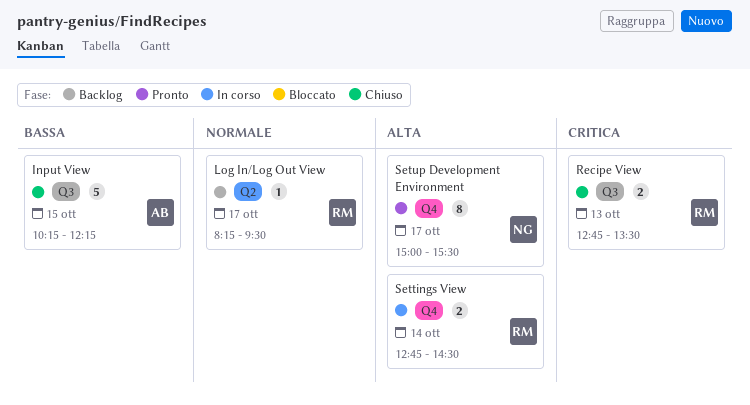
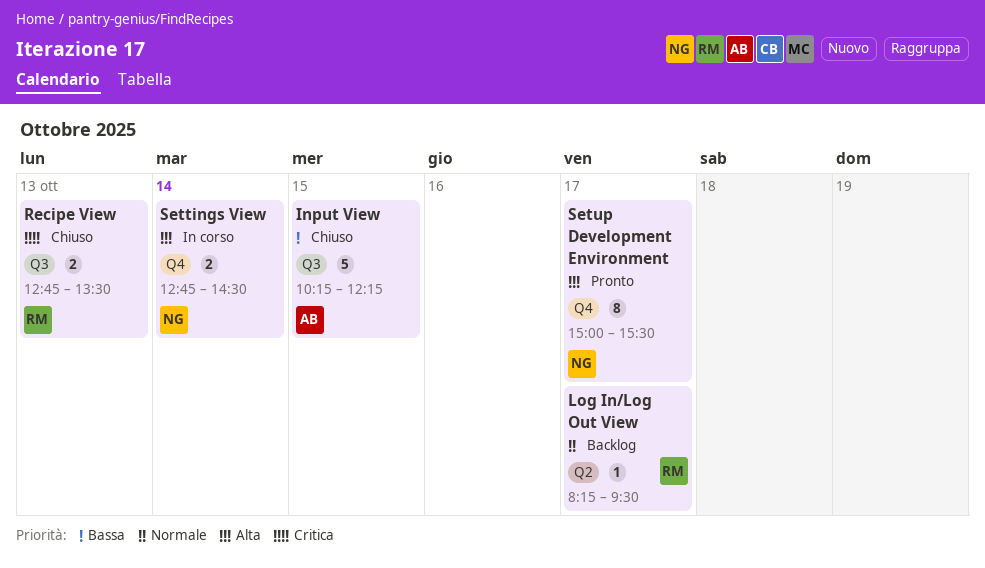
Settings View, owner: RM -> NG

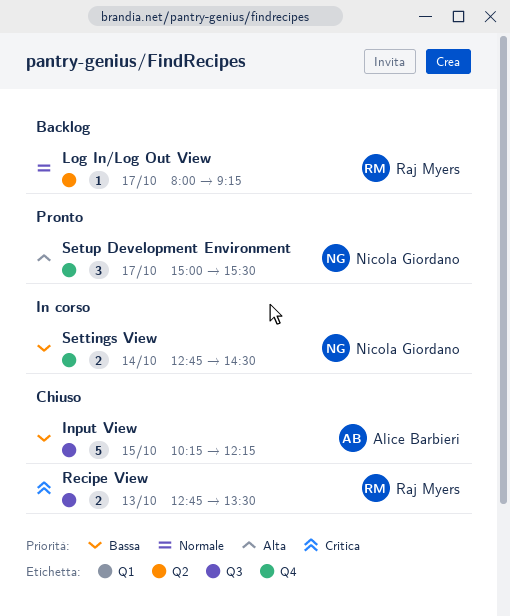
Log In/Log Out View, begins: 08:15 -> 08:00
Log In/Log Out View, ends: 09:30 -> 09:15
Settings View, priority: Alta -> Bassa
Setup Development Environment, estimate: 8 -> 3

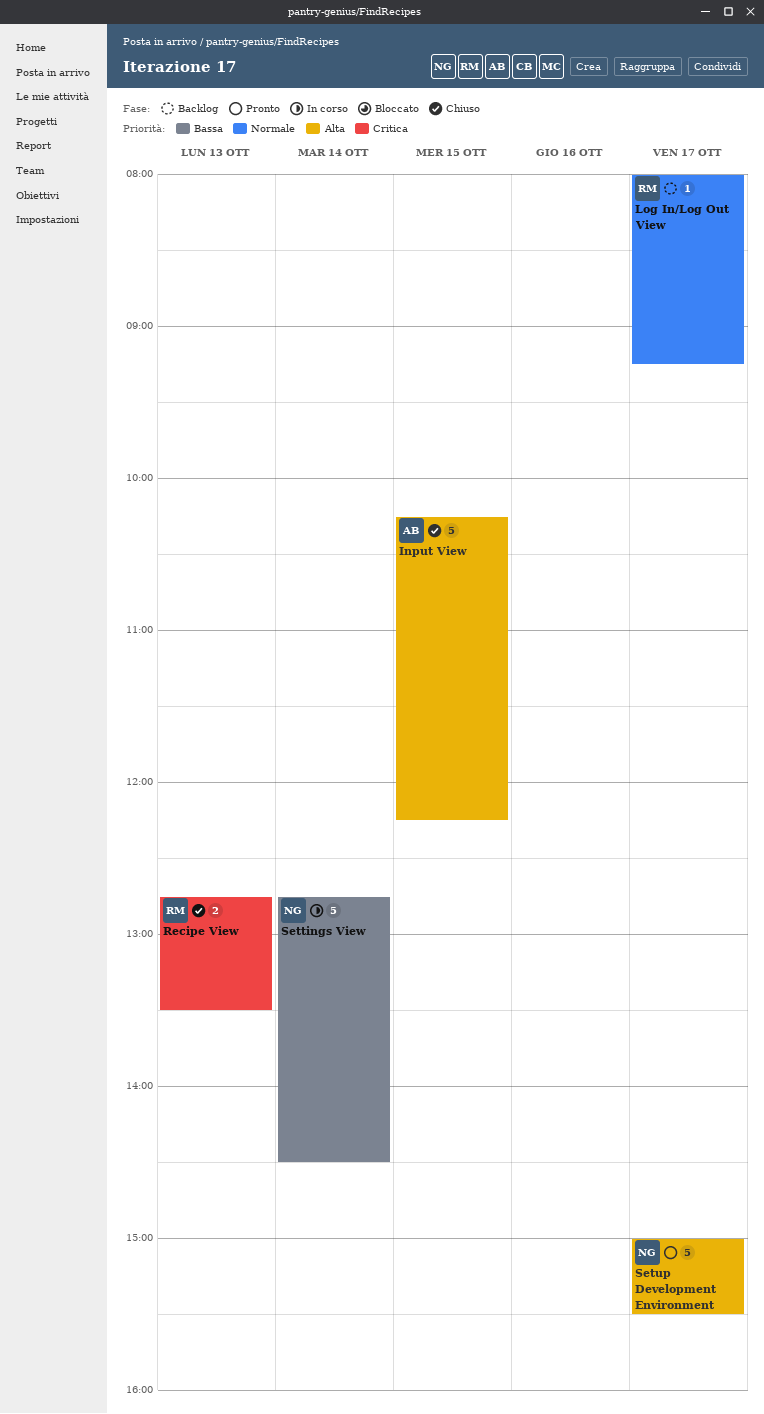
Input View, priority: Bassa -> Alta
Settings View, estimate: 2 -> 5
Setup Development Environment, estimate: 3 -> 5

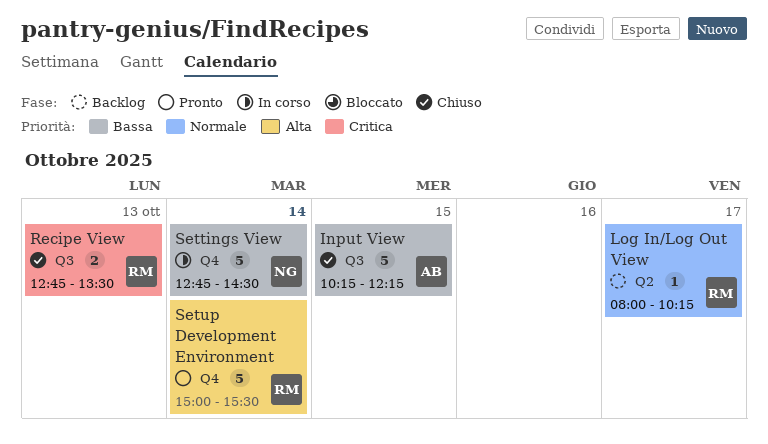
Input View, priority: Alta -> Bassa
Log In/Log Out View, ends: 09:15 -> 10:15
Setup Development Environment, owner: NG -> RM
Setup Development Environment, day: Oct 17 -> Oct 14

